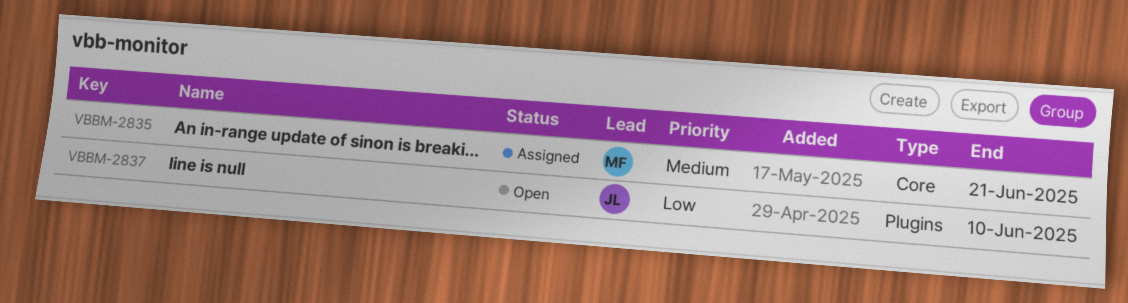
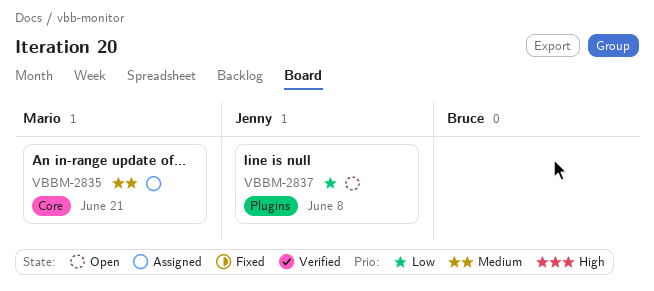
VBBM-2837, due: Jun 10 -> Jun 8

